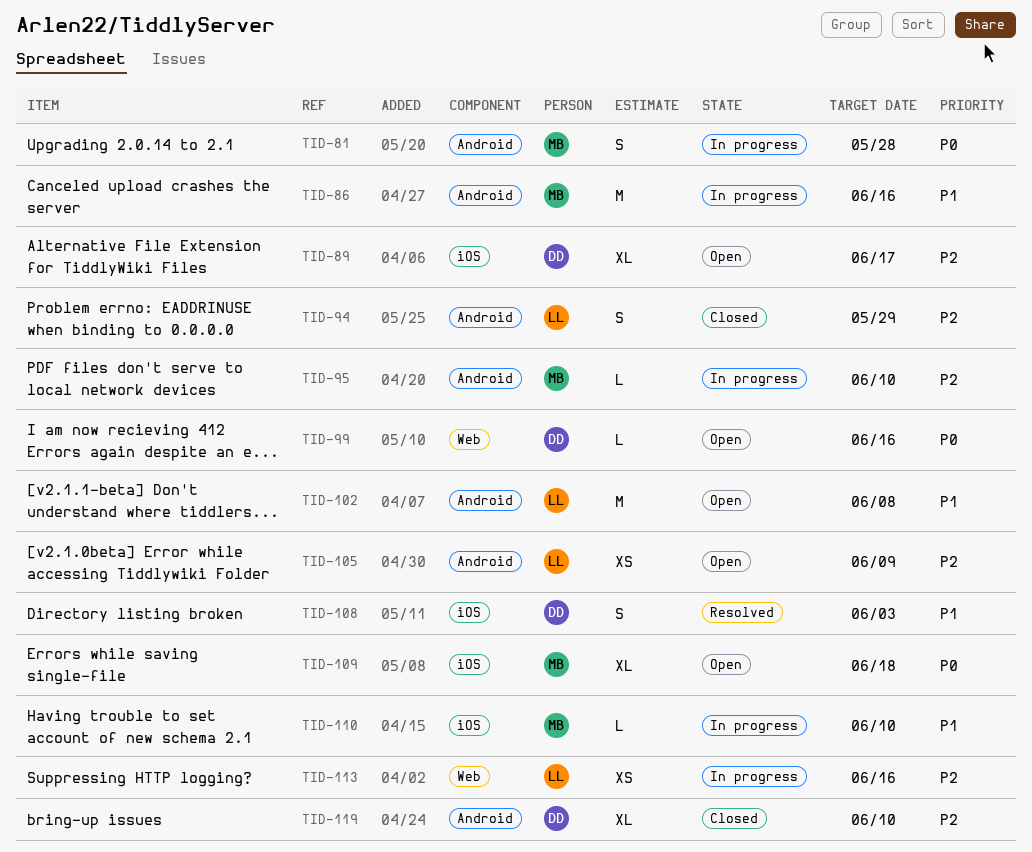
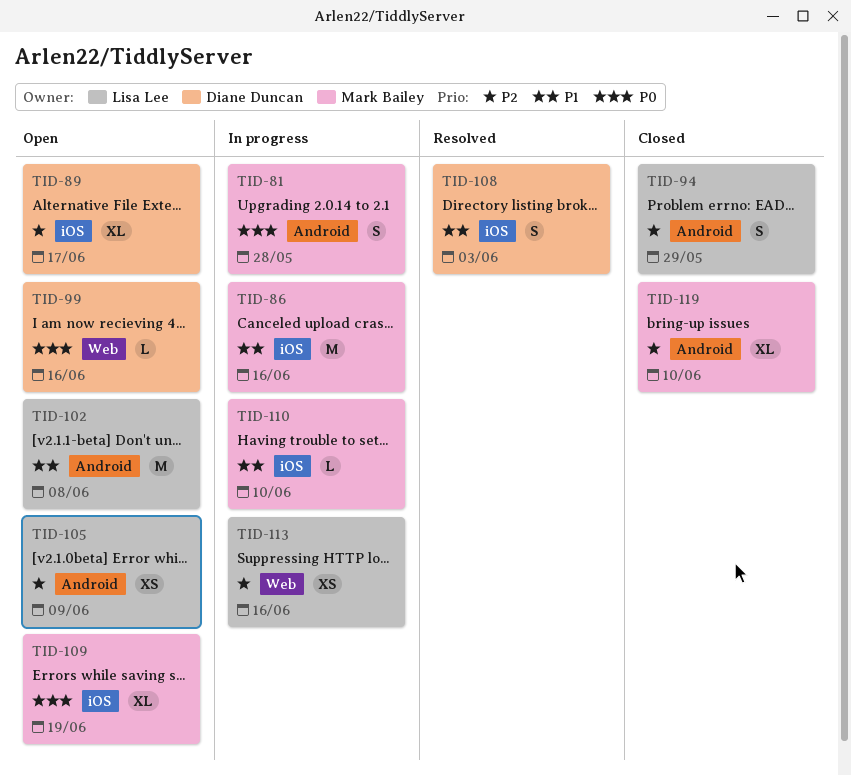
TID-86, label: Android -> iOS
TID-95: present -> none
TID-109, due: Jun 18 -> Jun 19
TID-119, owner: Diane Duncan -> Mark Bailey

